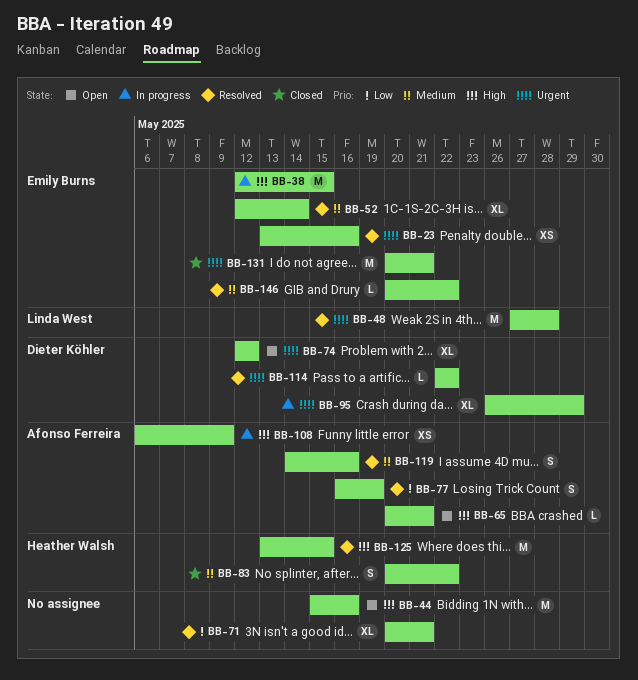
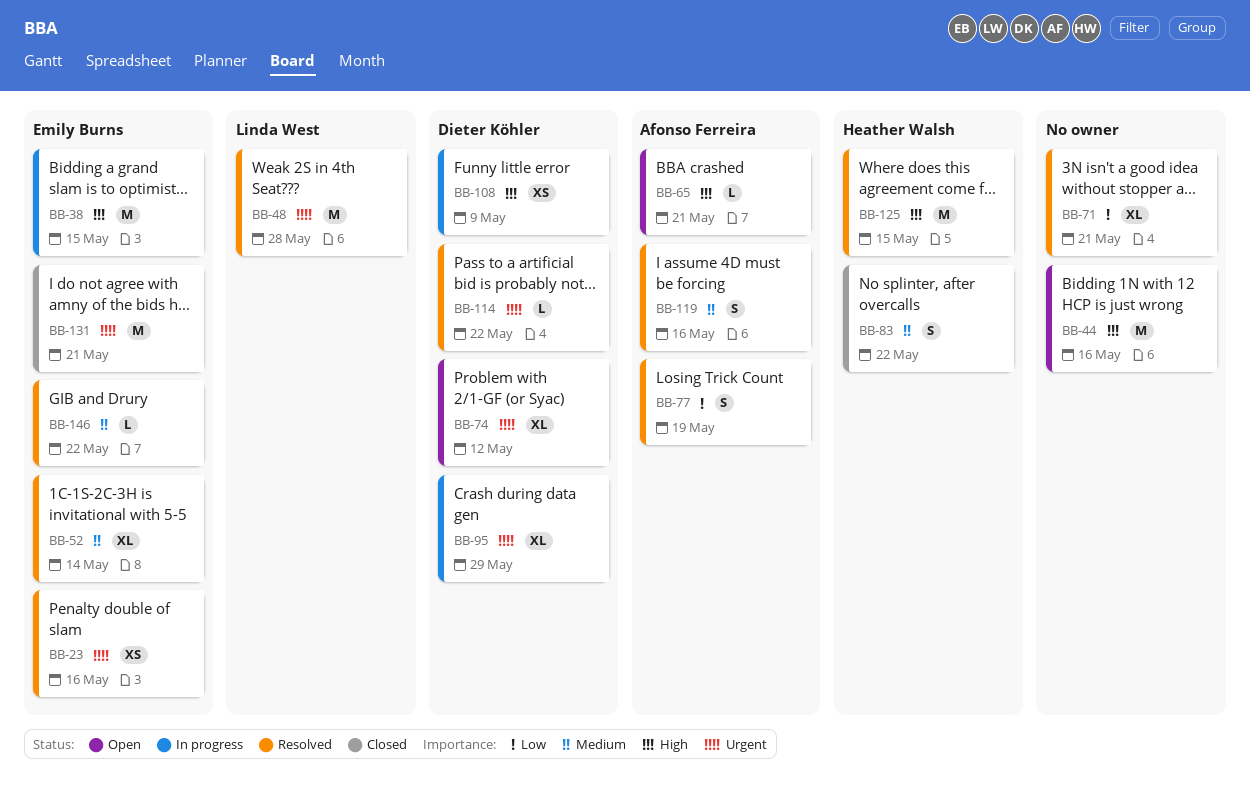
BB-108, owner: Afonso Ferreira -> Dieter Köhler

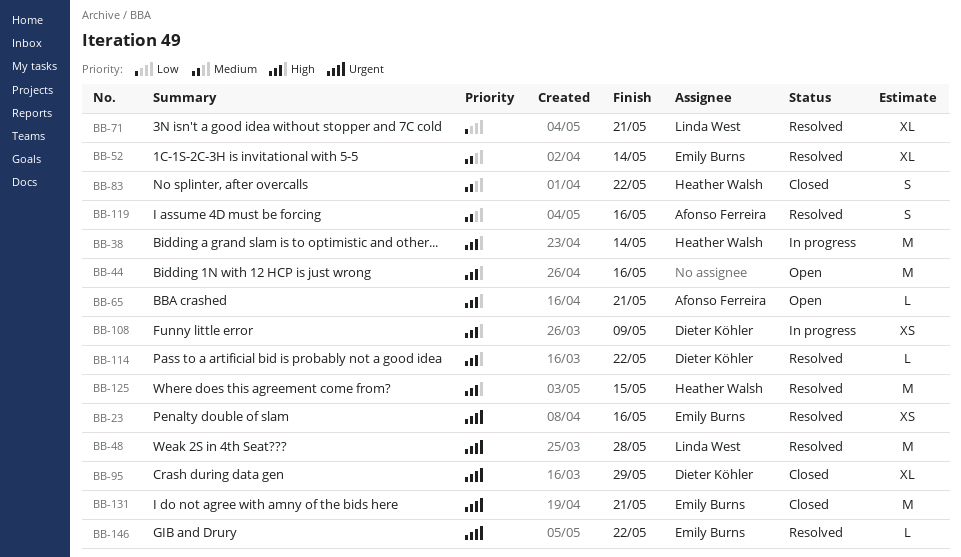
BB-38, owner: Emily Burns -> Heather Walsh
BB-38, due: May 15 -> May 14
BB-71, owner: none -> Linda West
BB-74: present -> none
BB-77: present -> none
BB-95, status: In progress -> Closed
BB-114, priority: Urgent -> High
BB-146, priority: Medium -> Urgent

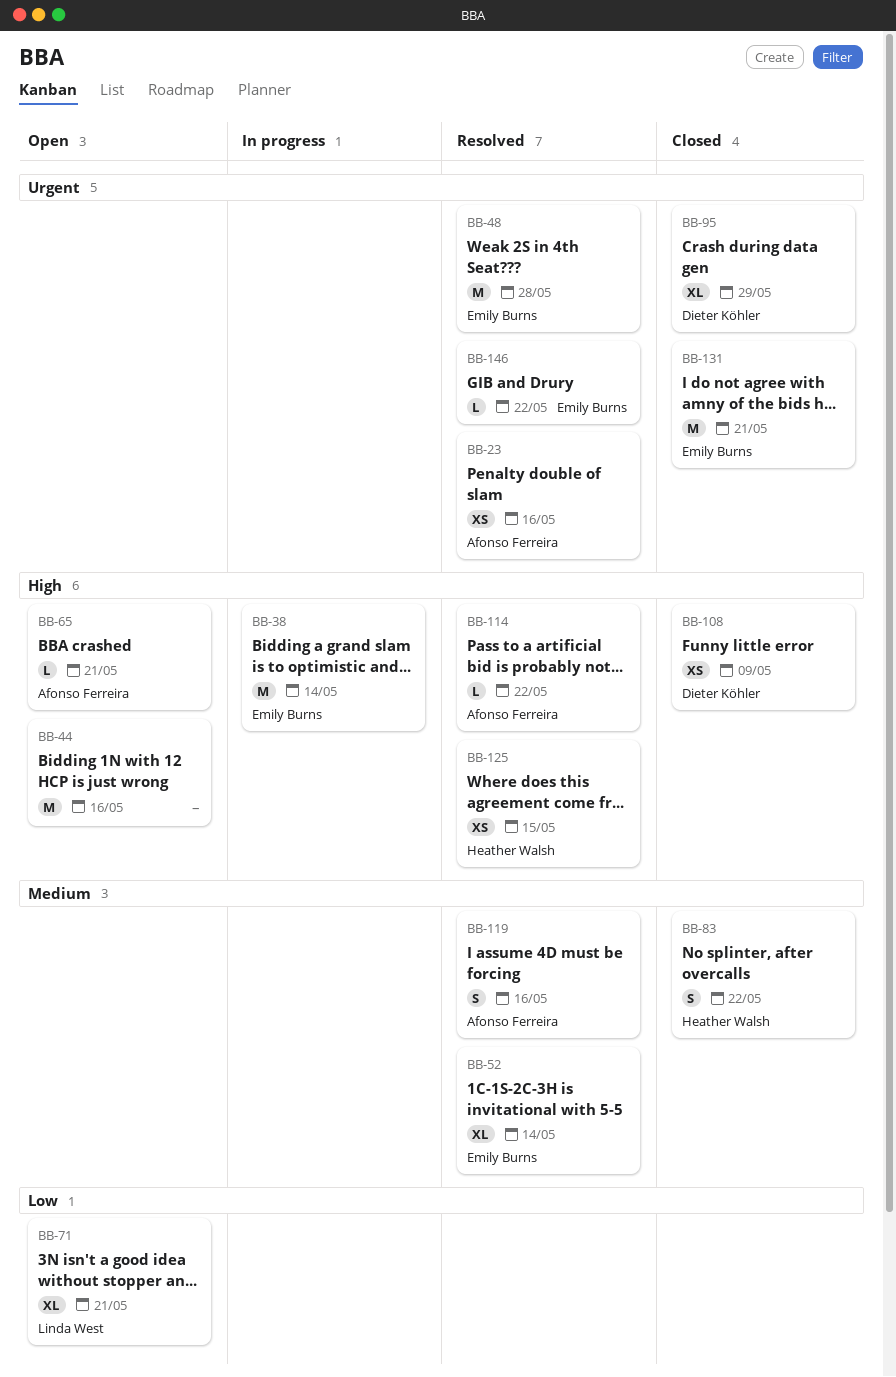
BB-23, owner: Emily Burns -> Afonso Ferreira
BB-38, owner: Heather Walsh -> Emily Burns
BB-48, owner: Linda West -> Emily Burns
BB-71, status: Resolved -> Open
BB-108, status: In progress -> Closed
BB-114, owner: Dieter Köhler -> Afonso Ferreira
BB-125, estimate: M -> XS

